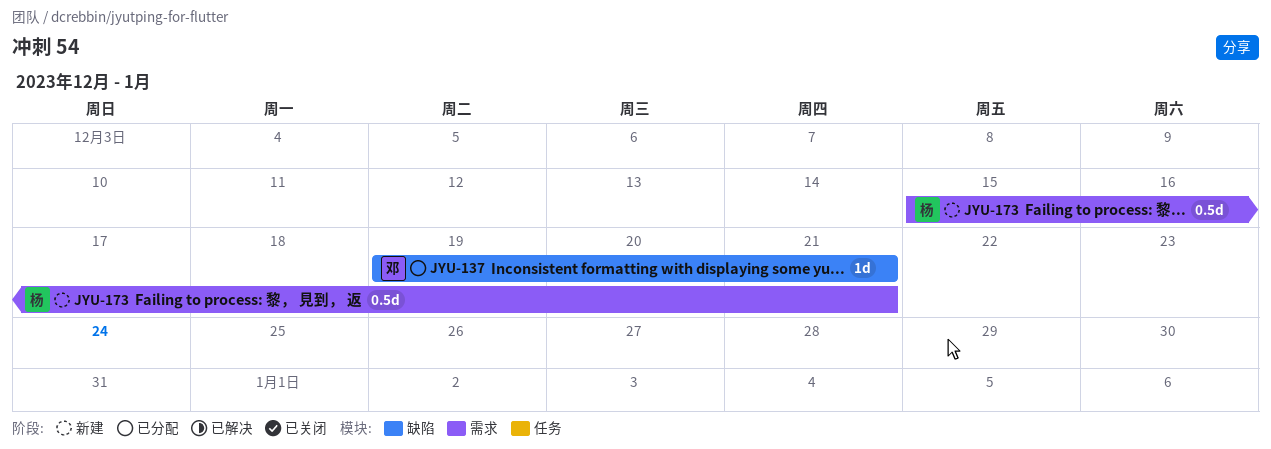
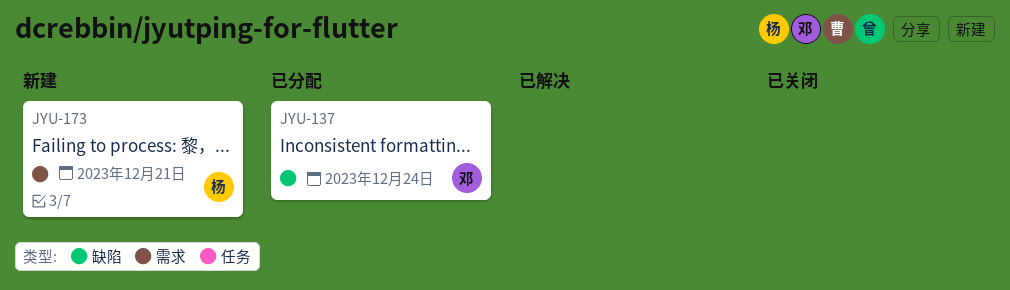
JYU-137, due: Dec 21 -> Dec 24

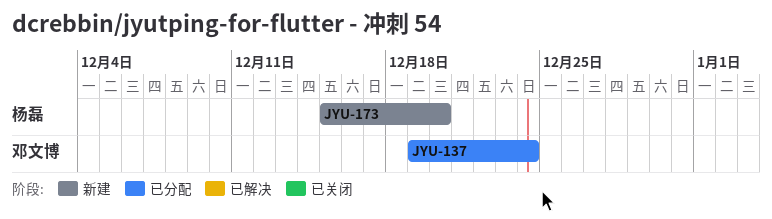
JYU-173, due: Dec 21 -> Dec 20

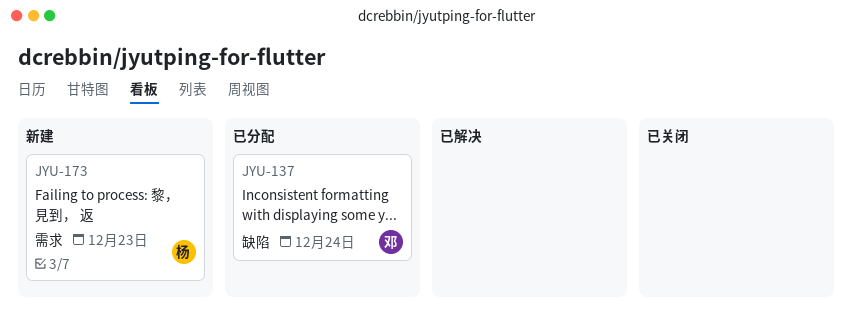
JYU-173, due: Dec 20 -> Dec 23

